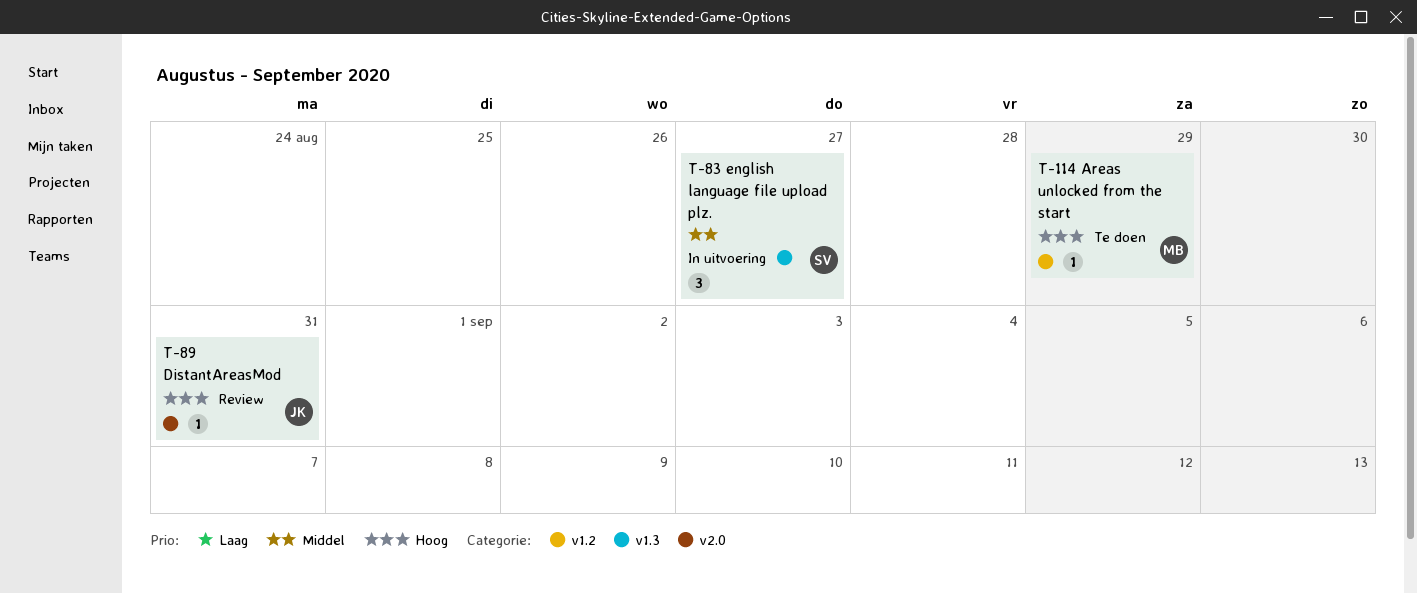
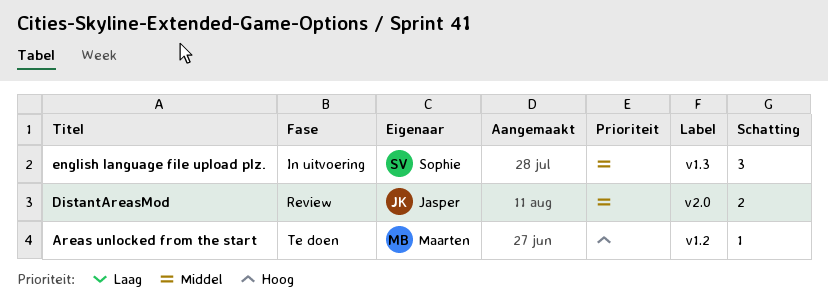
DistantAreasMod, priority: Hoog -> Middel
DistantAreasMod, estimate: 1 -> 2

